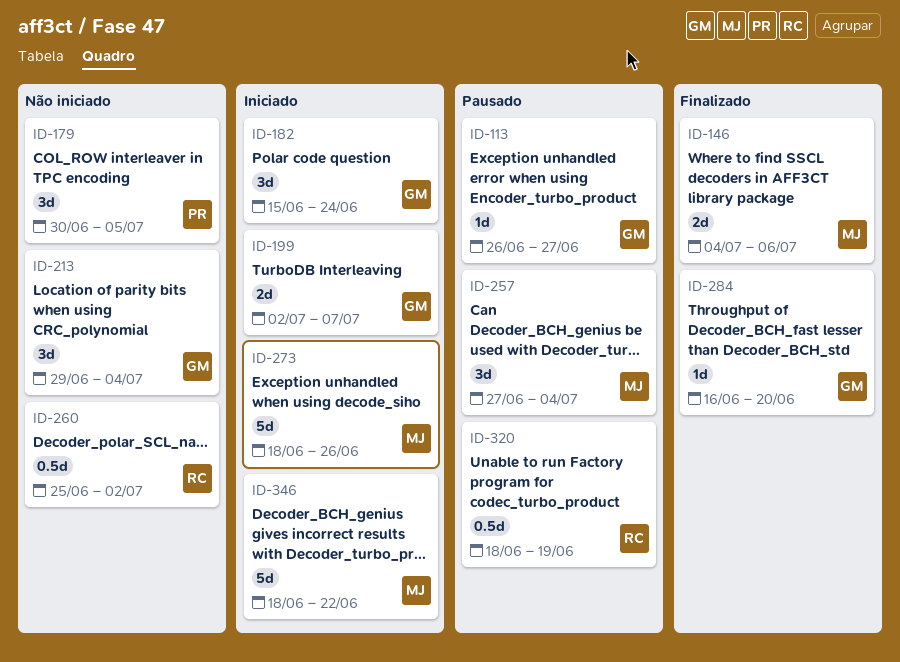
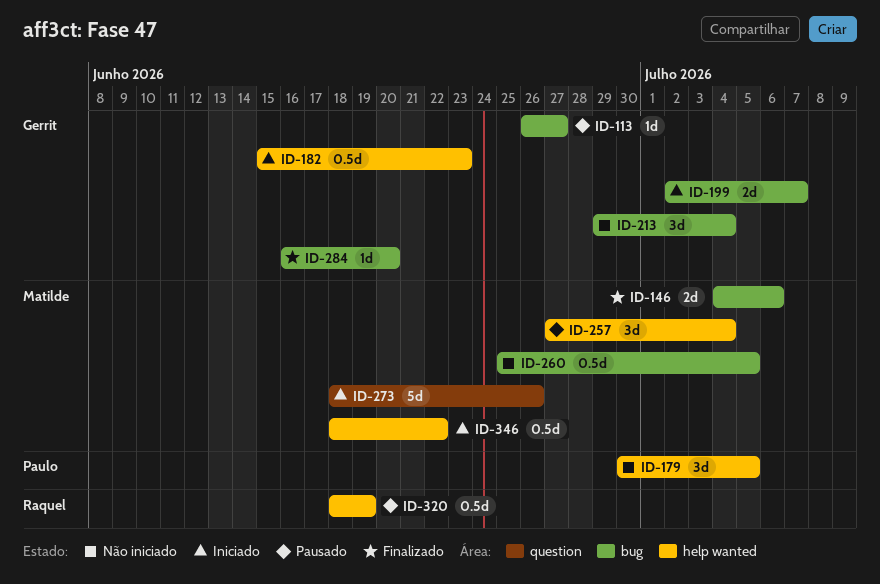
ID-182, estimate: 3d -> 0.5d
ID-182, due: Jun 24 -> Jun 23
ID-260, owner: Raquel -> Matilde
ID-260, due: Jul 2 -> Jul 5
ID-346, estimate: 5d -> 0.5d

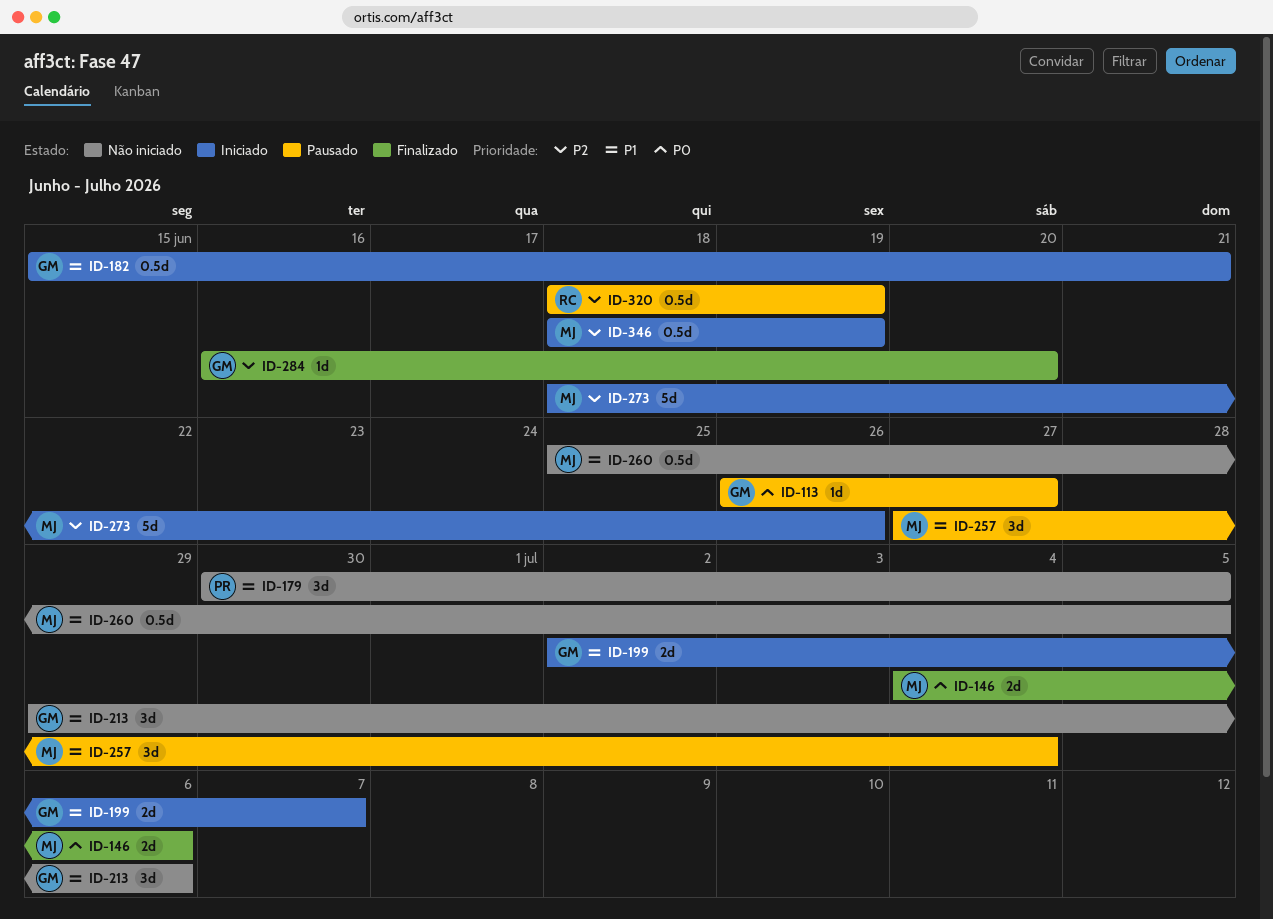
ID-182, due: Jun 23 -> Jun 21
ID-213, due: Jul 4 -> Jul 6
ID-346, due: Jun 22 -> Jun 19

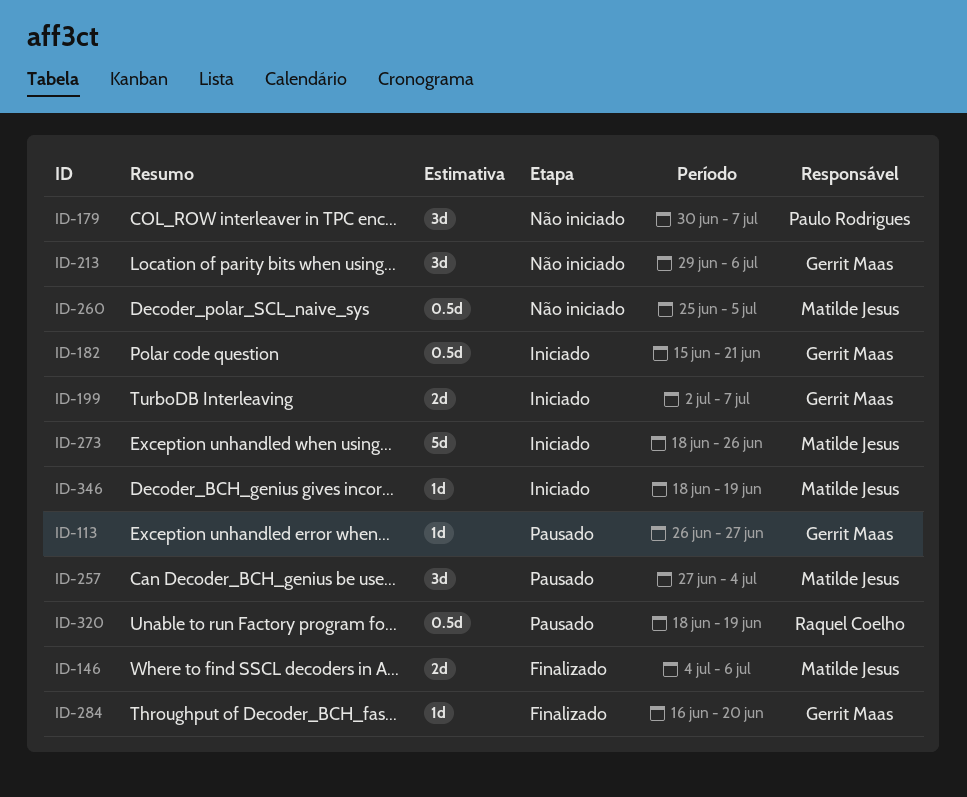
ID-179, due: Jul 5 -> Jul 7
ID-346, estimate: 0.5d -> 1d

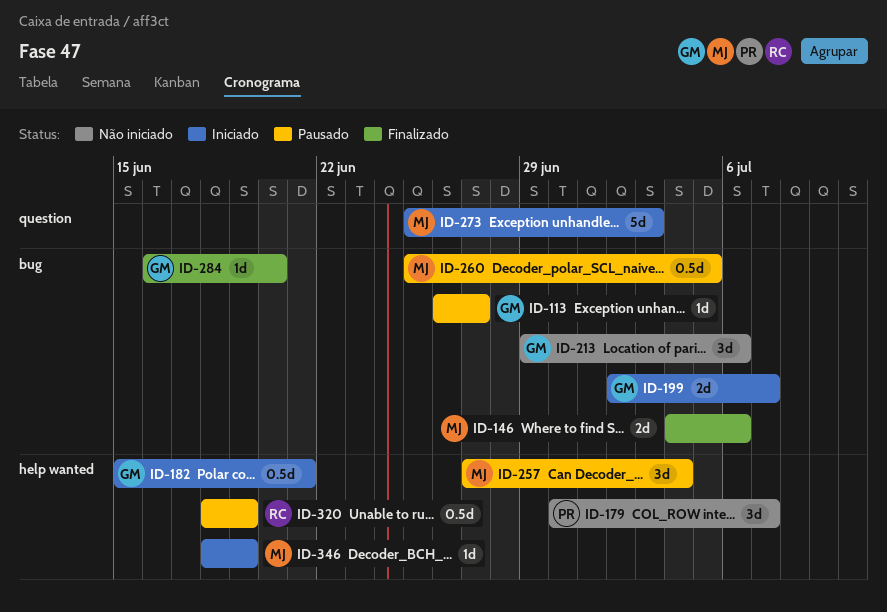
ID-260, status: Não iniciado -> Pausado
ID-273, start: Jun 18 -> Jun 25
ID-273, due: Jun 26 -> Jul 3

